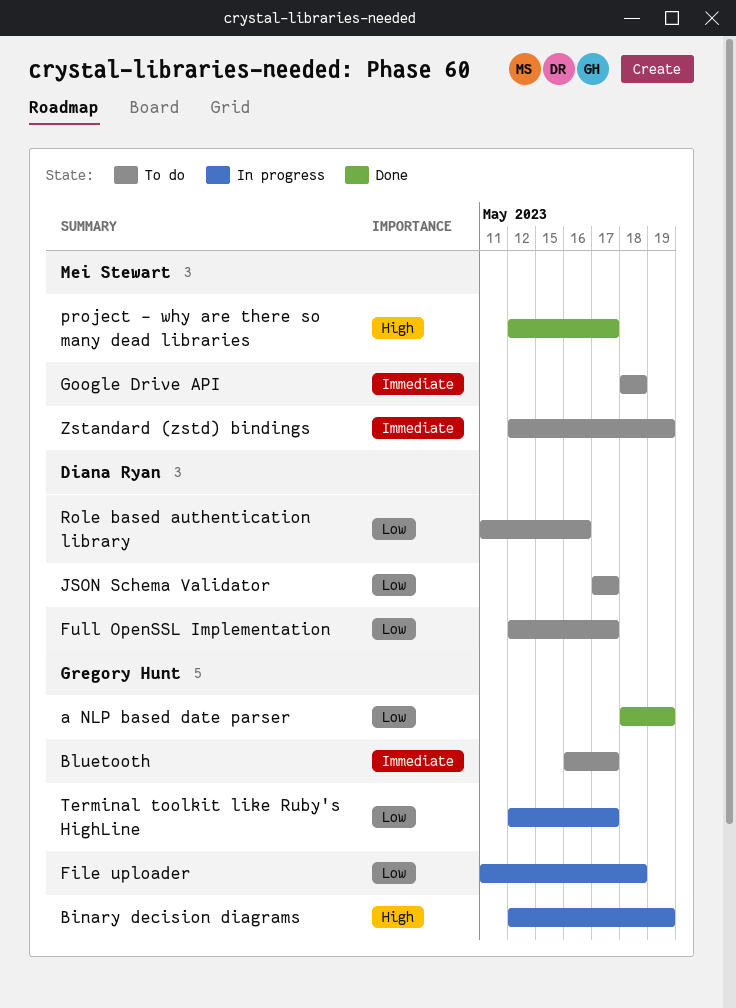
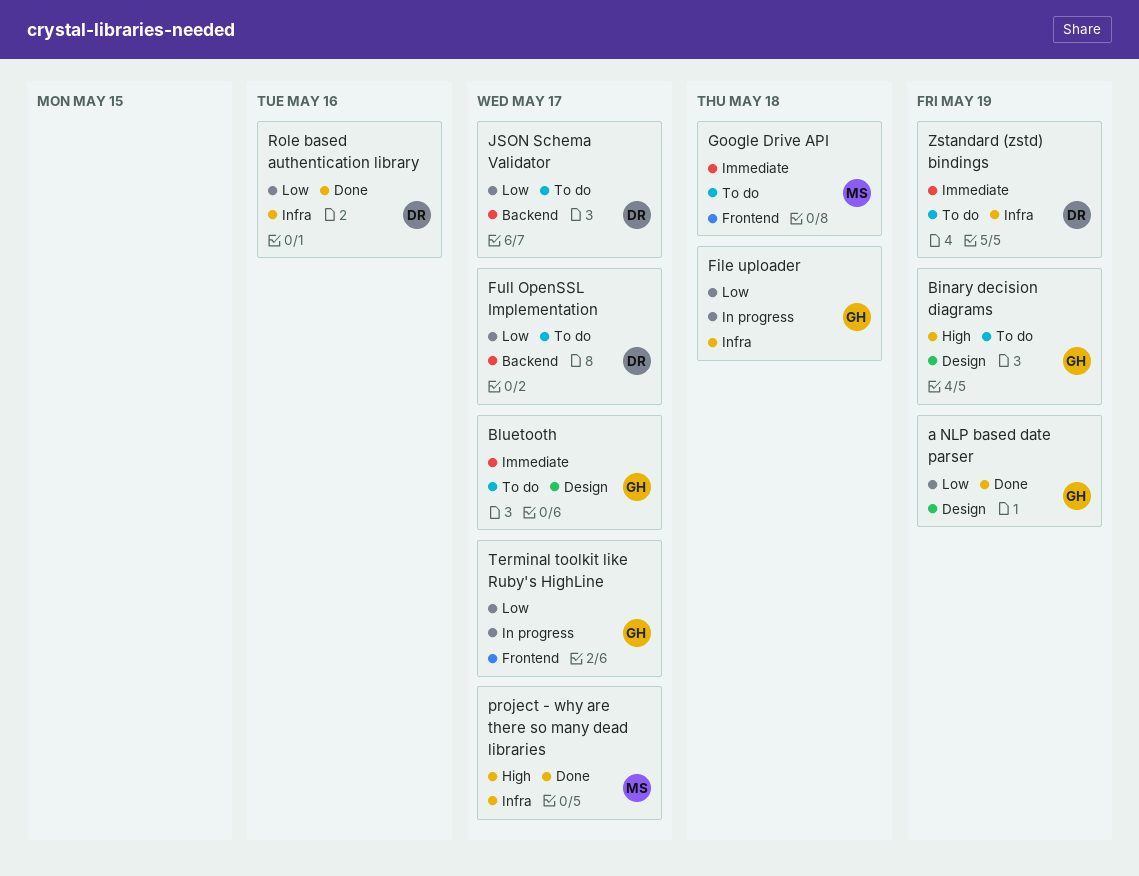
Binary decision diagrams, status: In progress -> To do
Role based authentication library, status: To do -> Done
Zstandard (zstd) bindings, owner: Mei Stewart -> Diana Ryan

